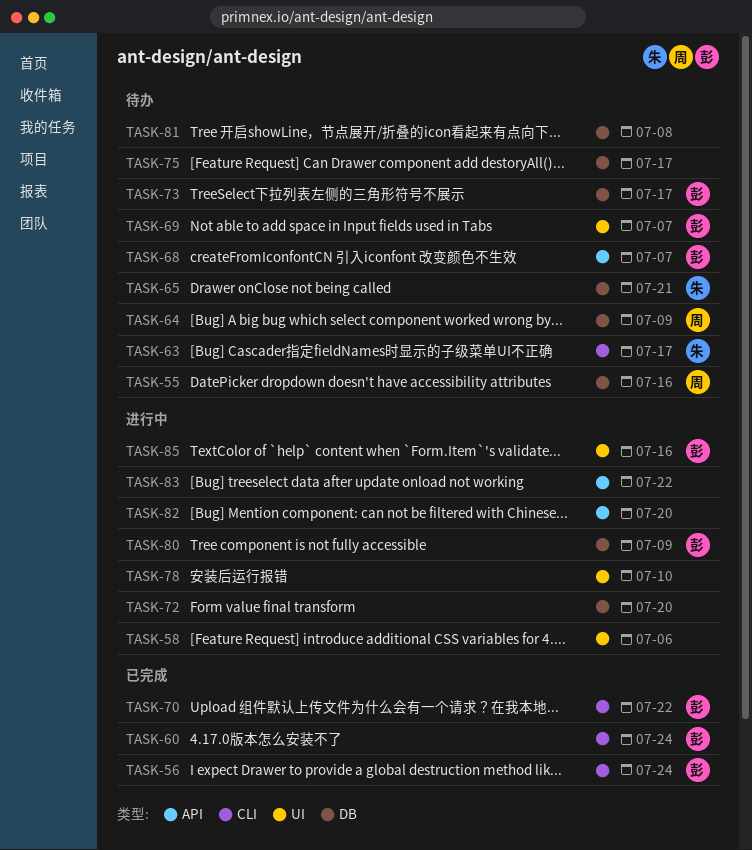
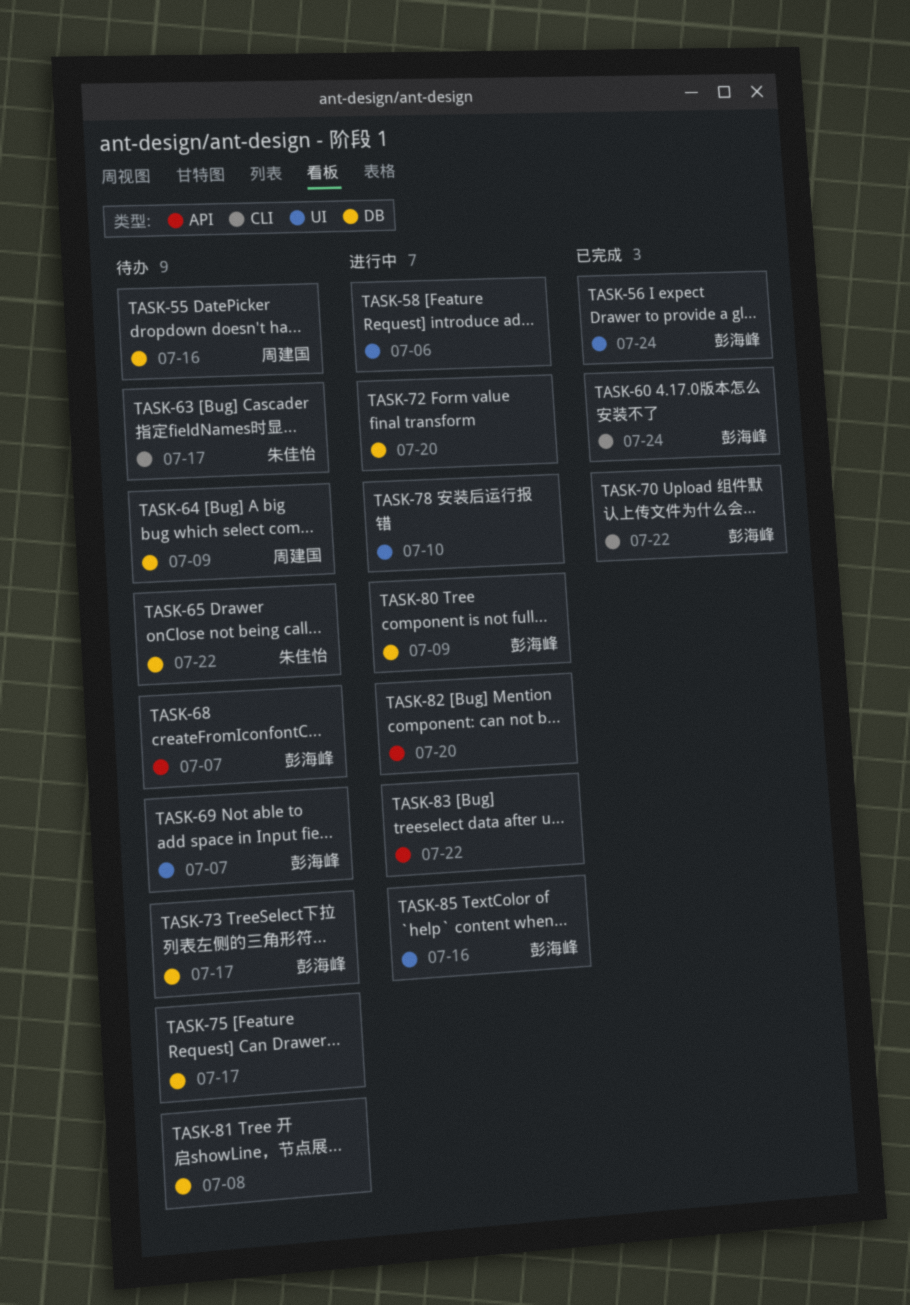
TASK-56, label: CLI -> UI
TASK-65, due: Jul 21 -> Jul 22

